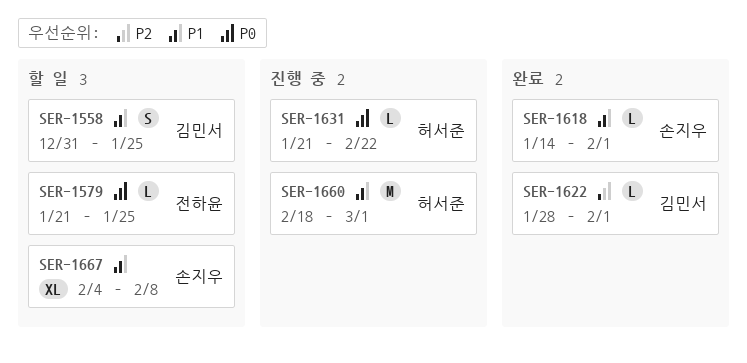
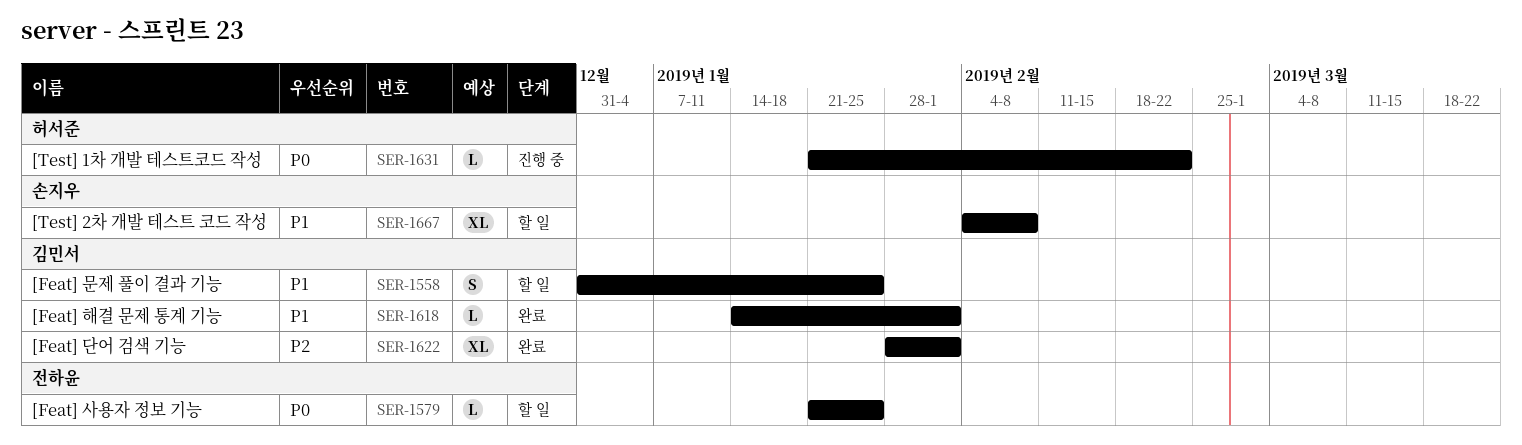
SER-1618, owner: 손지우 -> 김민서
SER-1622, estimate: L -> XL
SER-1660: present -> none

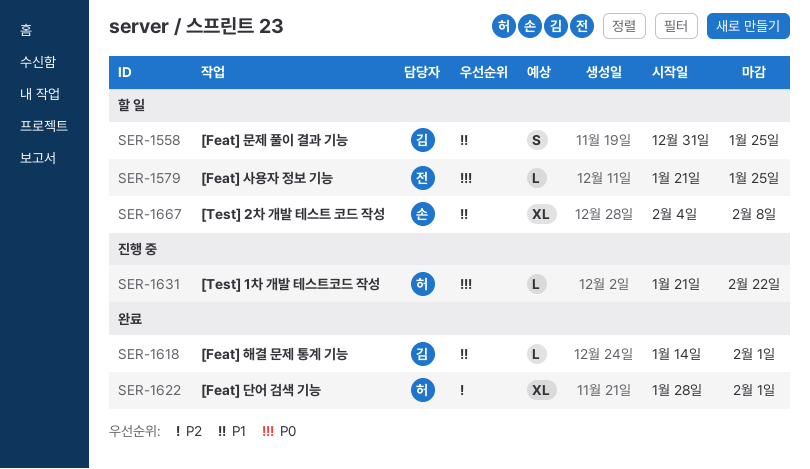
SER-1622, owner: 김민서 -> 허서준

